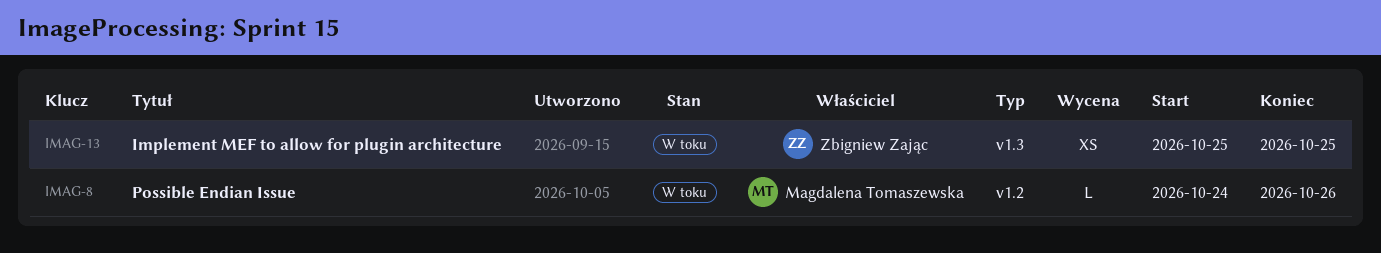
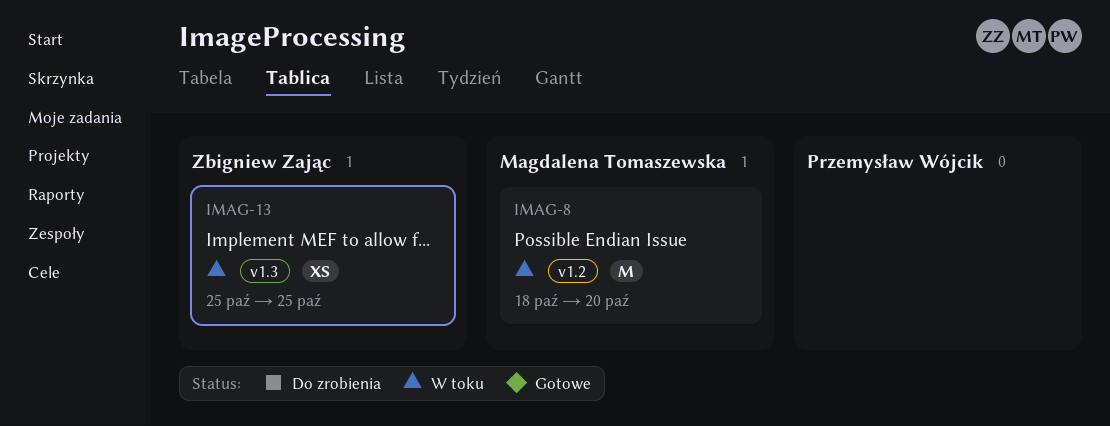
IMAG-8, estimate: L -> M
IMAG-8, start: Oct 24 -> Oct 18
IMAG-8, due: Oct 26 -> Oct 20

